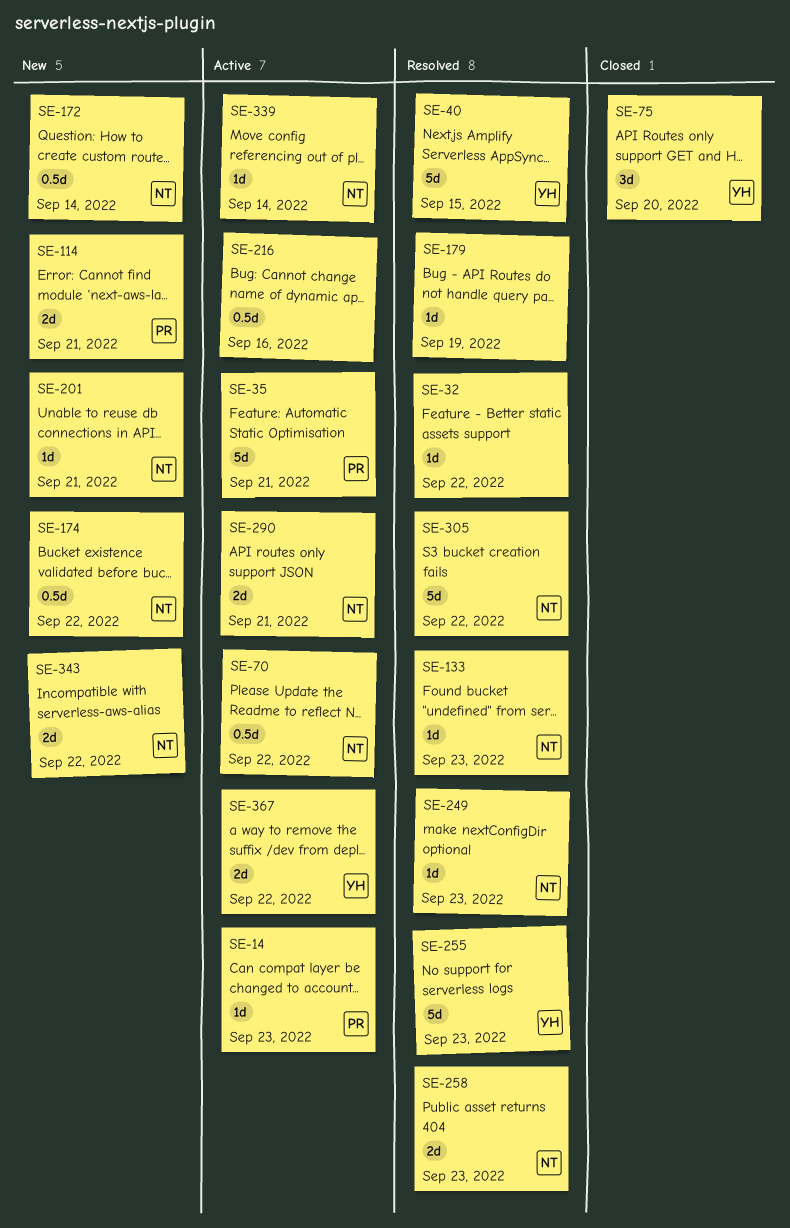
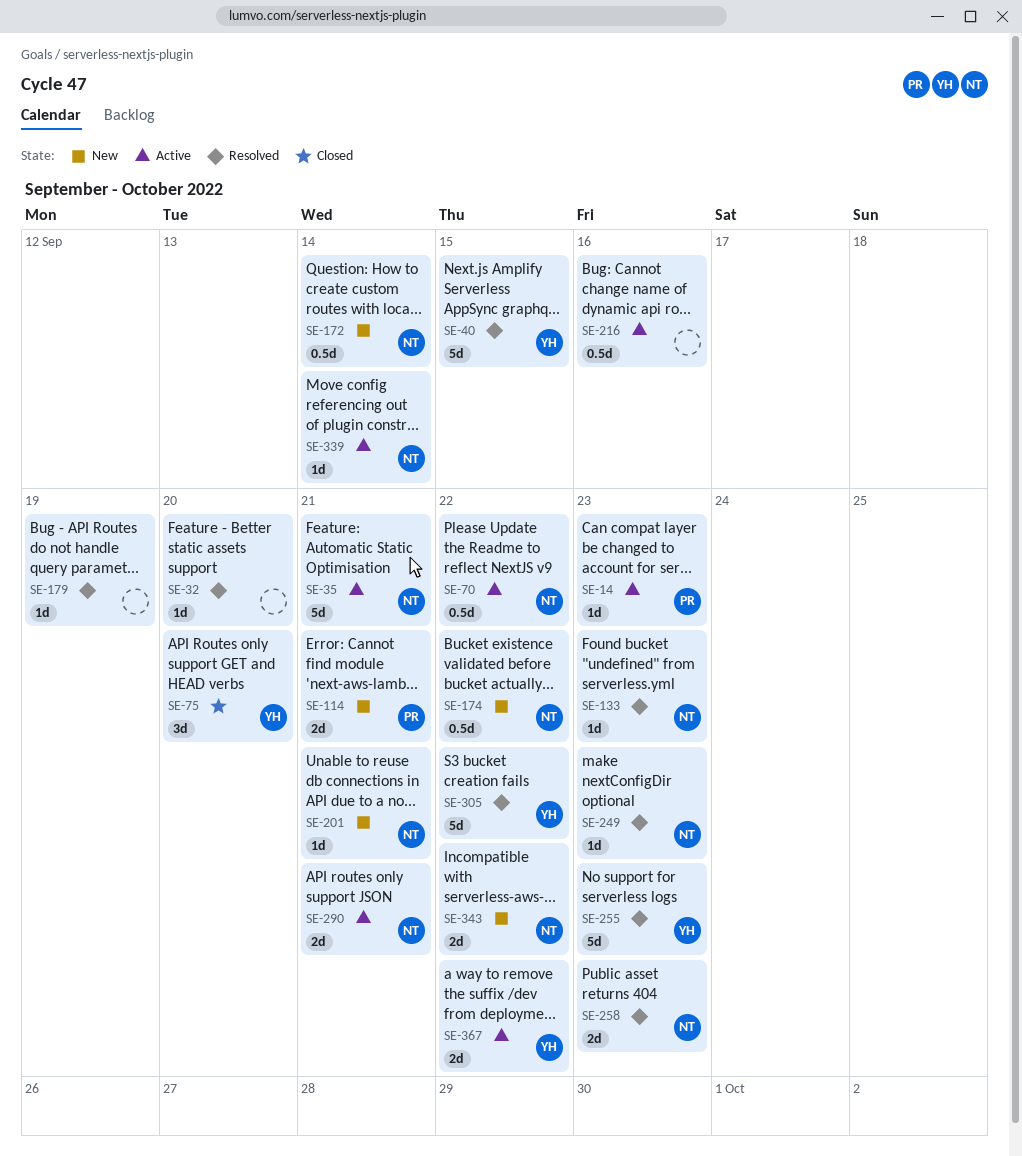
SE-32, due: Sep 22 -> Sep 20
SE-35, owner: PR -> NT
SE-305, owner: NT -> YH

